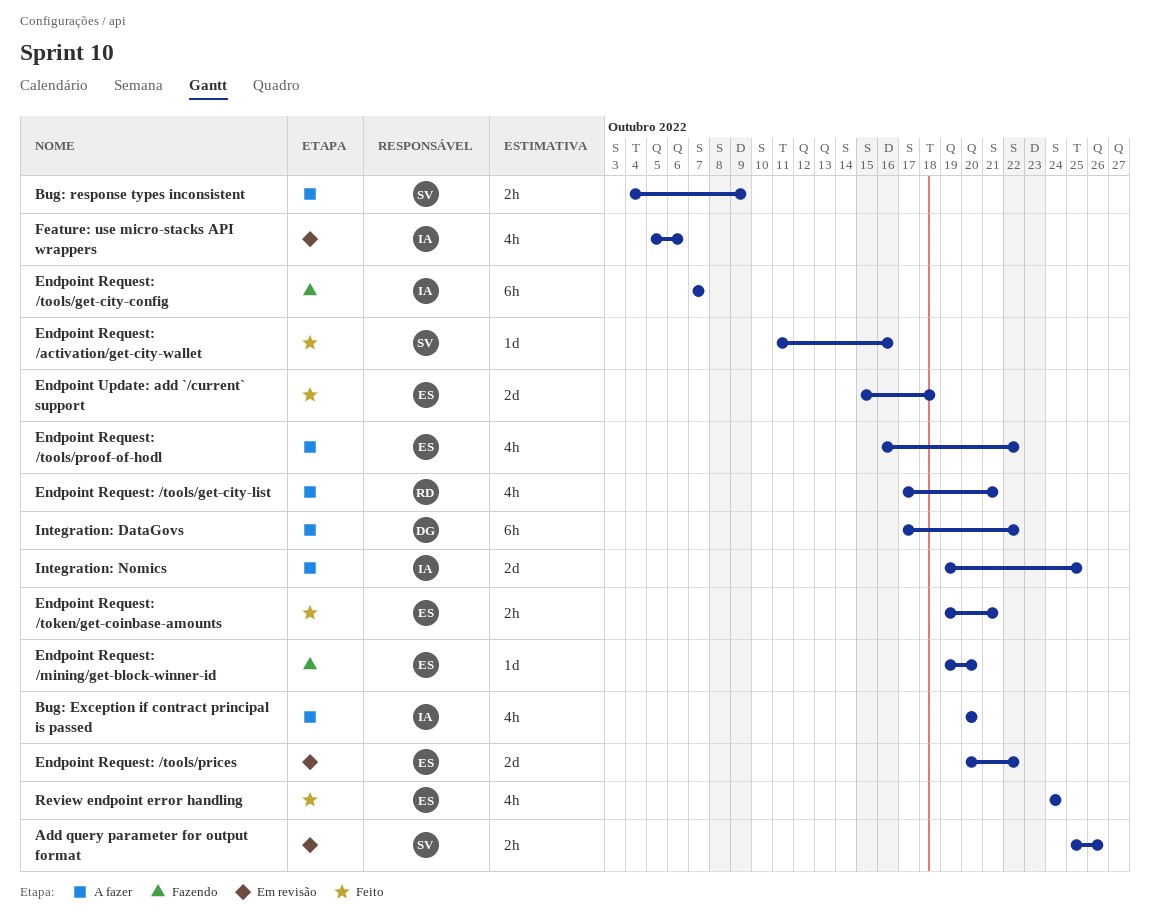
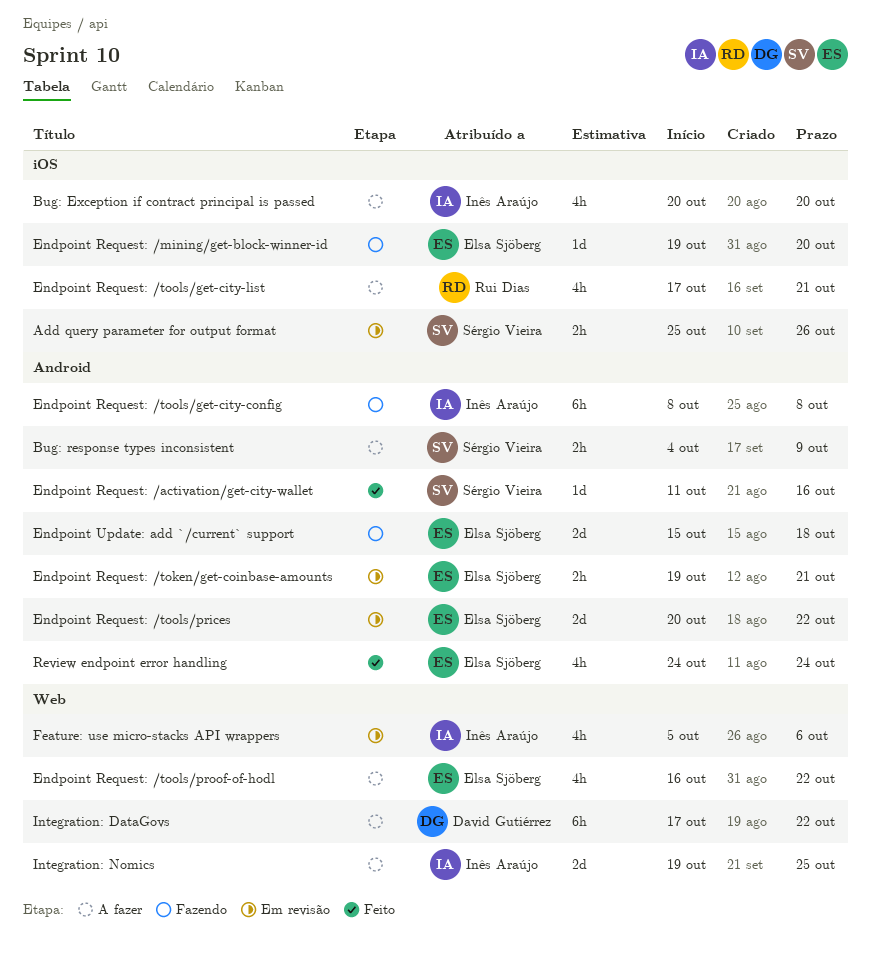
Endpoint Request: /token/get-coinbase-amounts, status: Feito -> Em revisão
Endpoint Request: /tools/get-city-config, start: Oct 7 -> Oct 8
Endpoint Request: /tools/get-city-config, due: Oct 7 -> Oct 8
Endpoint Update: add `/current` support, status: Feito -> Fazendo

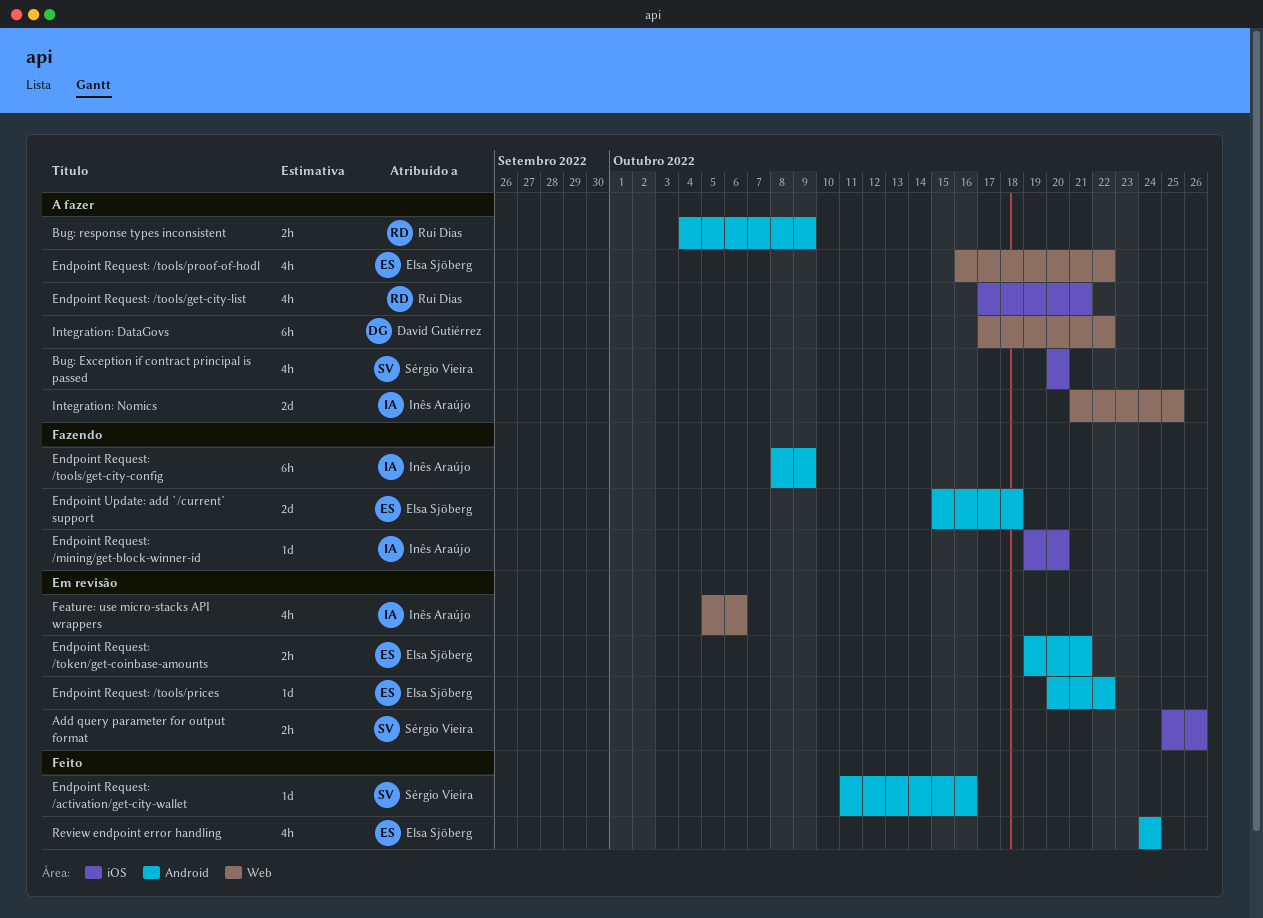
Bug: Exception if contract principal is passed, owner: Inês Araújo -> Sérgio Vieira
Bug: response types inconsistent, owner: Sérgio Vieira -> Rui Dias
Endpoint Request: /mining/get-block-winner-id, owner: Elsa Sjöberg -> Inês Araújo
Endpoint Request: /tools/get-city-config, due: Oct 8 -> Oct 9
Endpoint Request: /tools/prices, estimate: 2d -> 1d
Integration: Nomics, start: Oct 19 -> Oct 21

